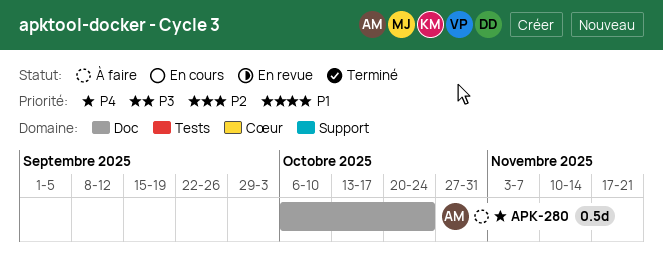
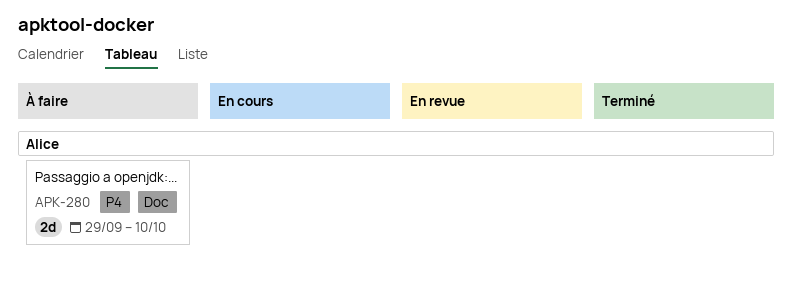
APK-280, estimate: 0.5d -> 2d
APK-280, start: Oct 6 -> Sep 29
APK-280, due: Oct 24 -> Oct 10

